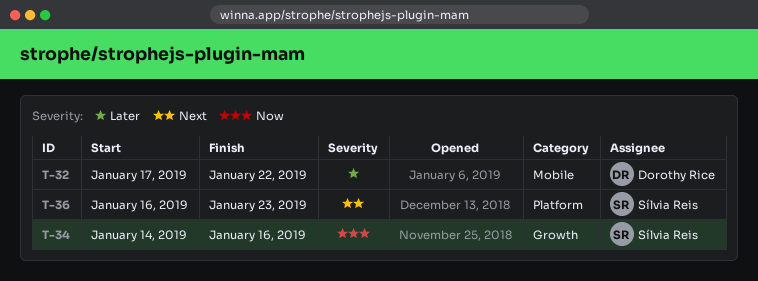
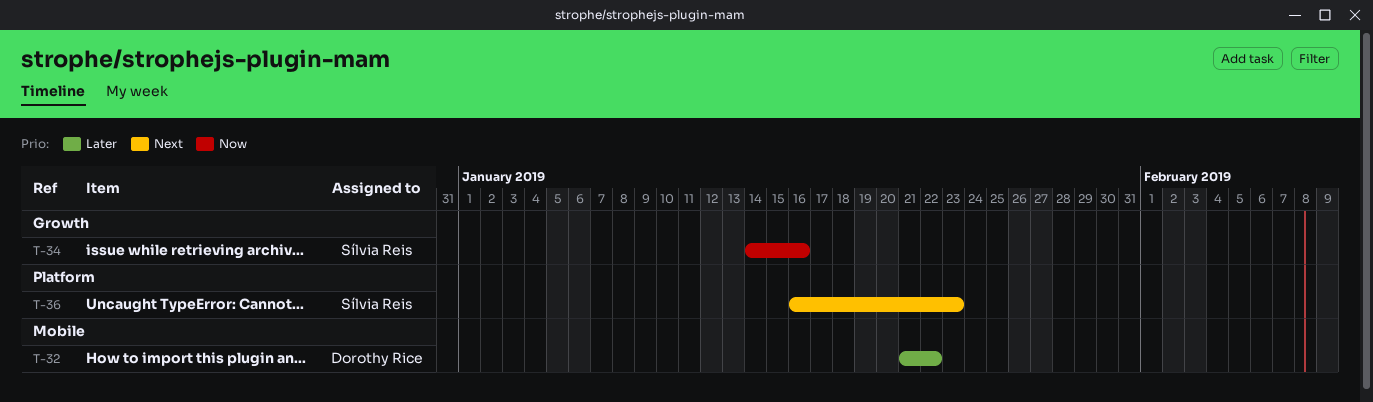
T-32, start: Jan 17 -> Jan 21

